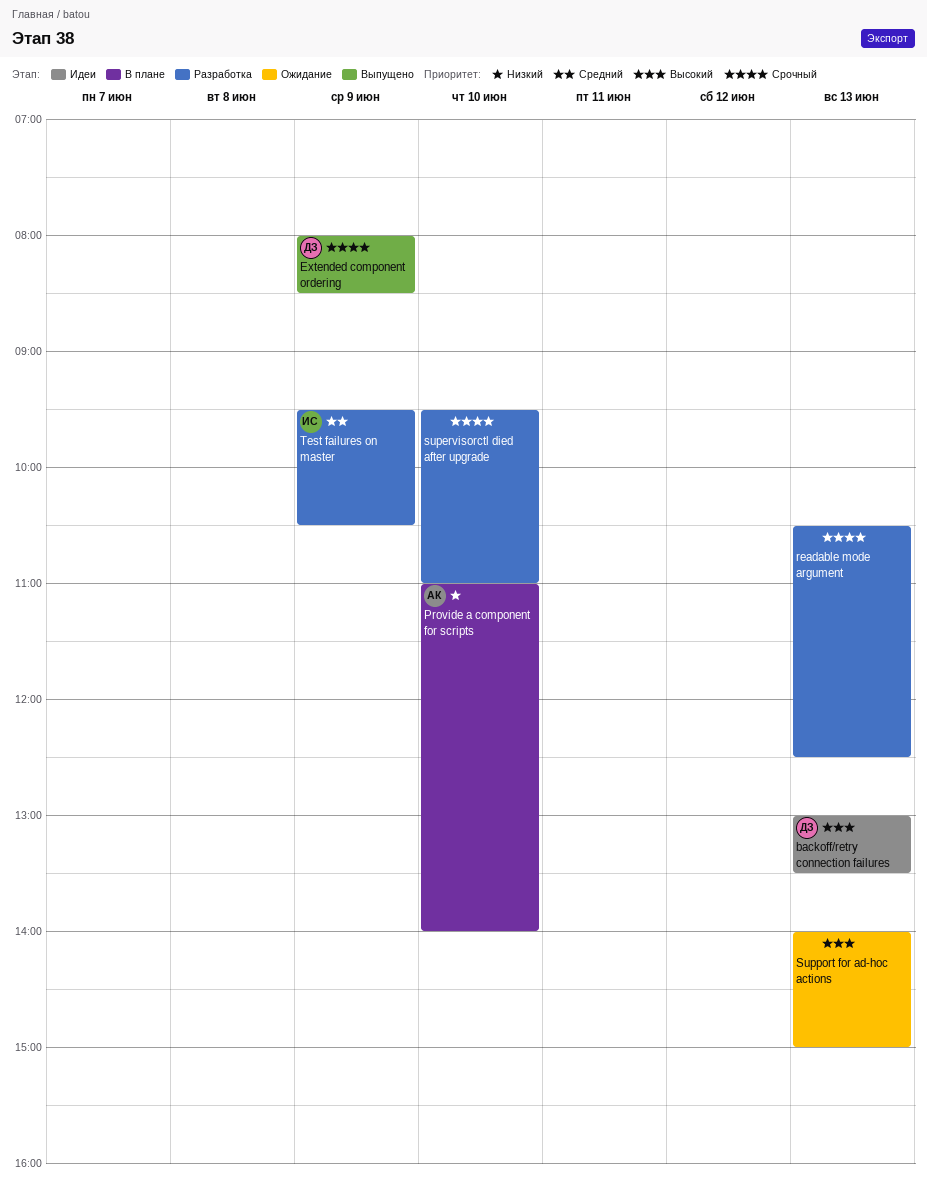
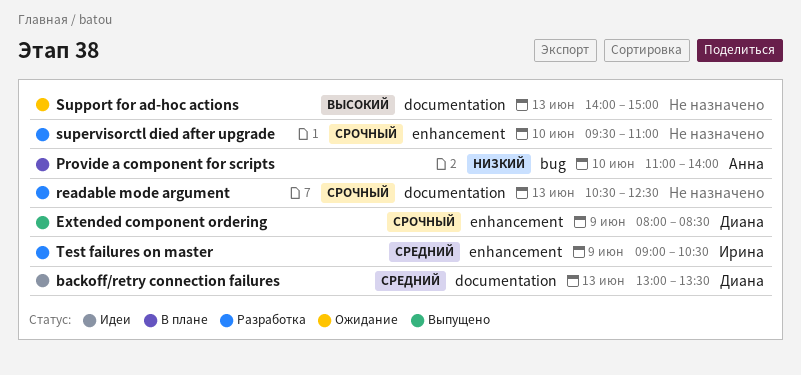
backoff/retry connection failures, priority: Высокий -> Средний
Test failures on master, begins: 09:30 -> 09:00

